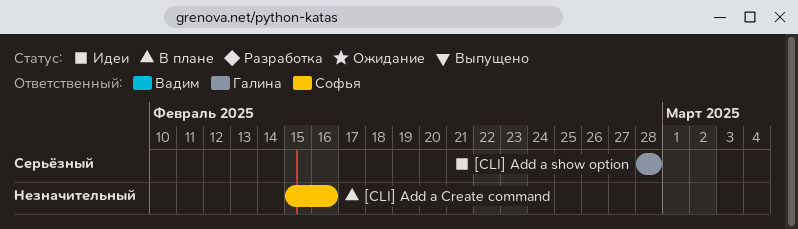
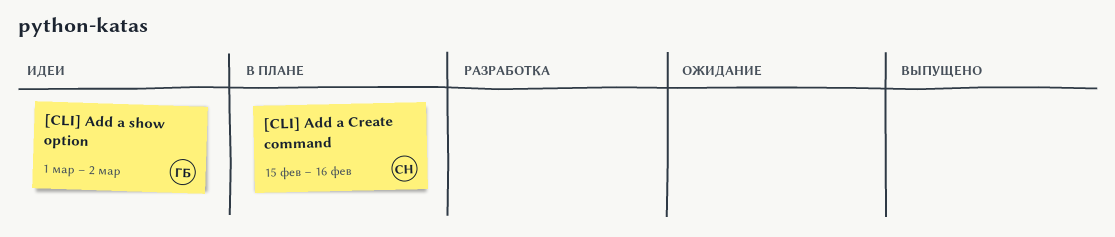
[CLI] Add a show option, start: Feb 28 -> Mar 1
[CLI] Add a show option, due: Feb 28 -> Mar 2

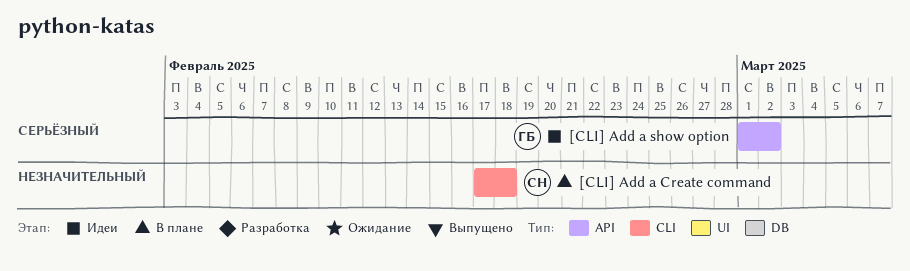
[CLI] Add a Create command, start: Feb 15 -> Feb 17
[CLI] Add a Create command, due: Feb 16 -> Feb 18

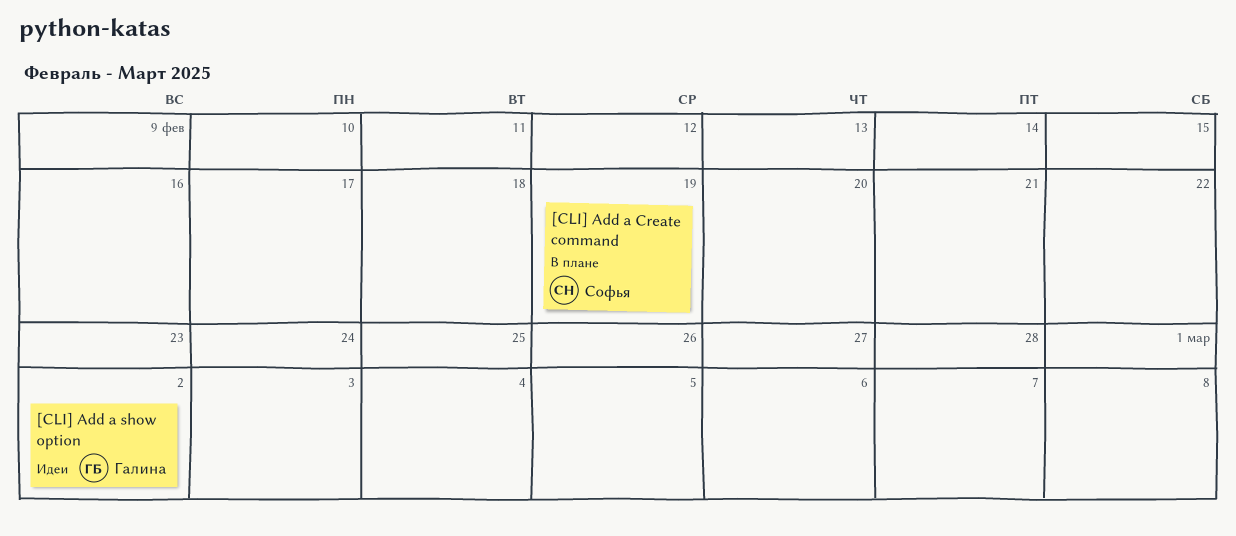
[CLI] Add a Create command, due: Feb 18 -> Feb 19

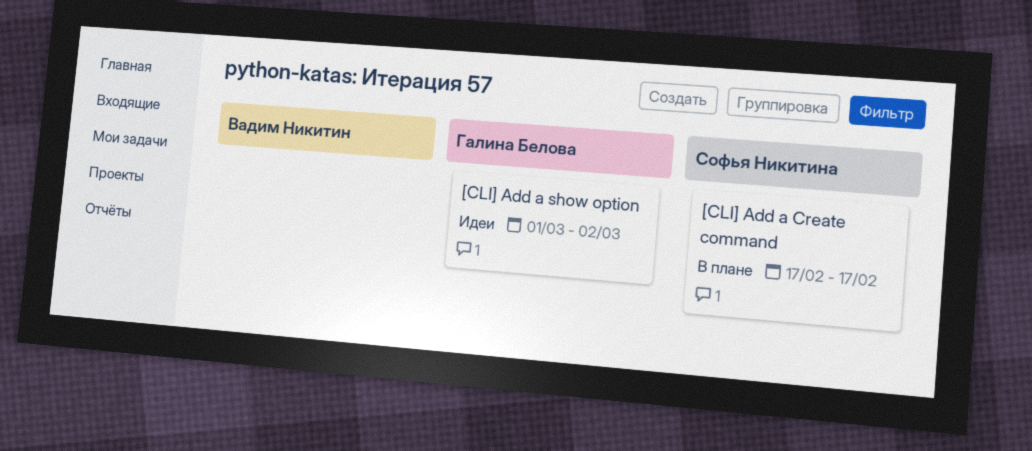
[CLI] Add a Create command, due: Feb 19 -> Feb 17

